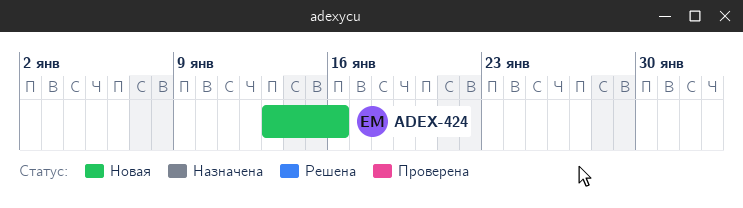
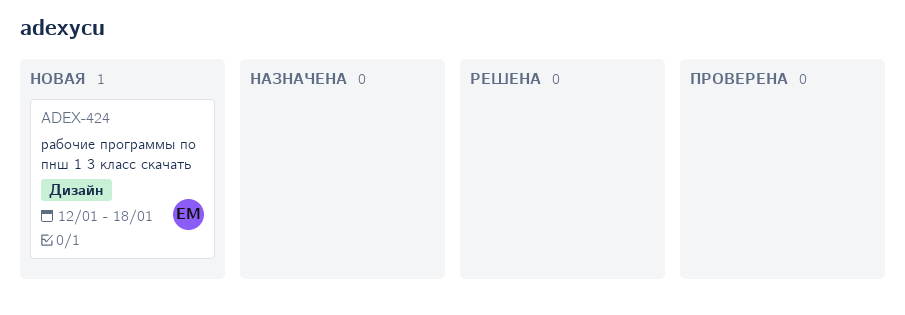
ADEX-424, start: Jan 13 -> Jan 12
ADEX-424, due: Jan 16 -> Jan 18

